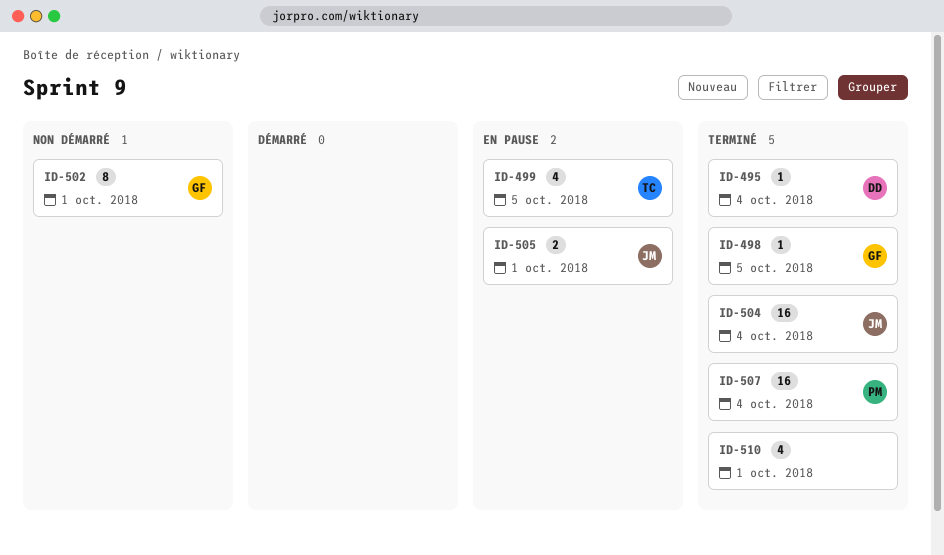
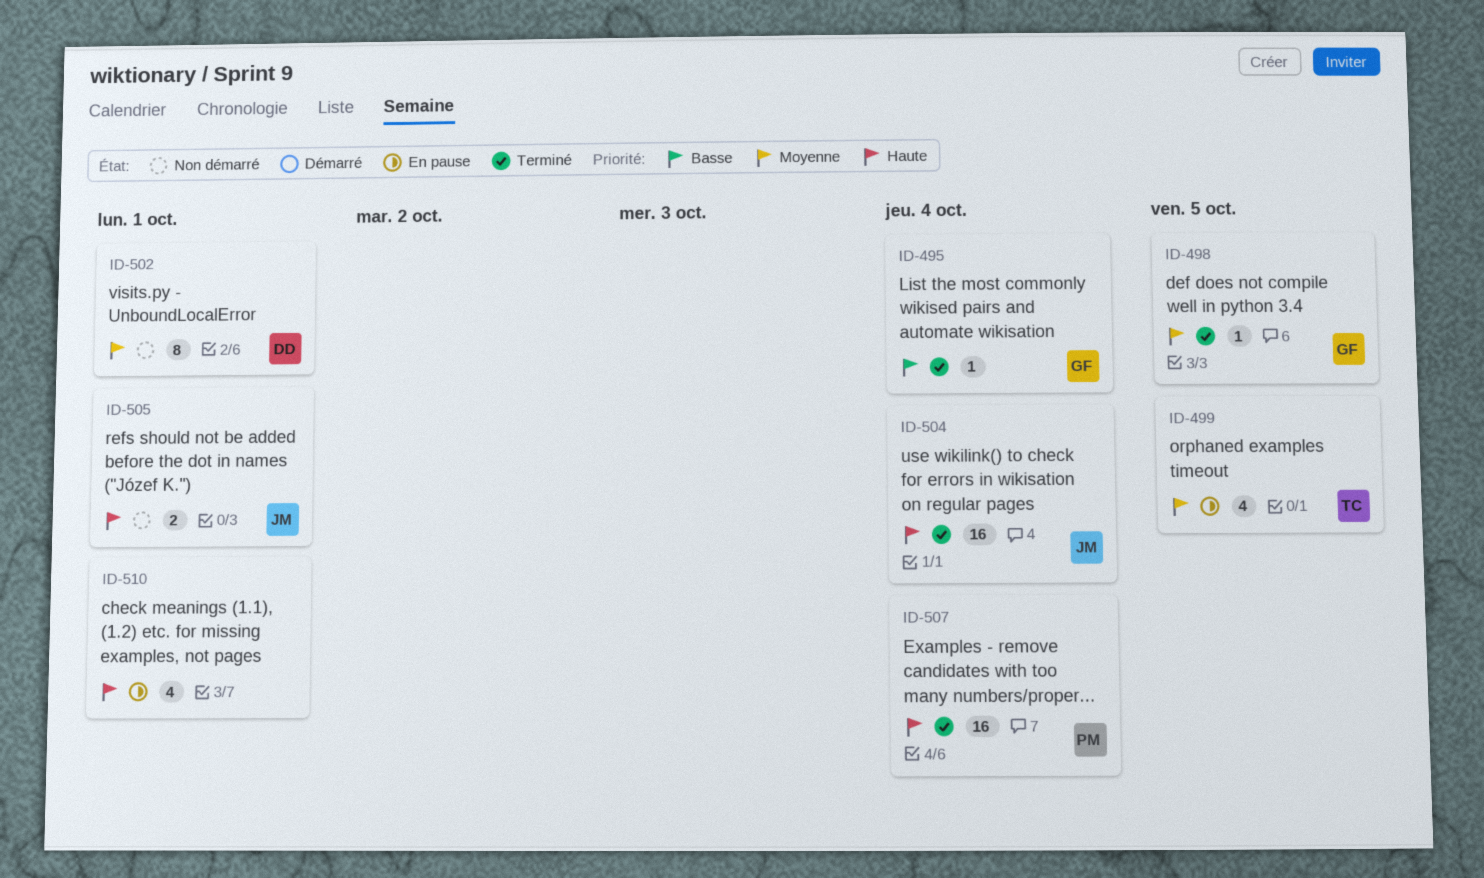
ID-495, owner: DD -> GF
ID-502, owner: GF -> DD
ID-505, status: En pause -> Non démarré
ID-510, status: Terminé -> En pause

